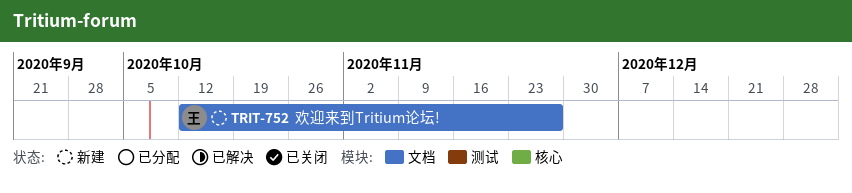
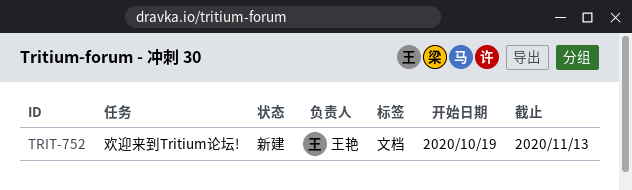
TRIT-752, start: Oct 12 -> Oct 19
TRIT-752, due: Nov 27 -> Nov 13

